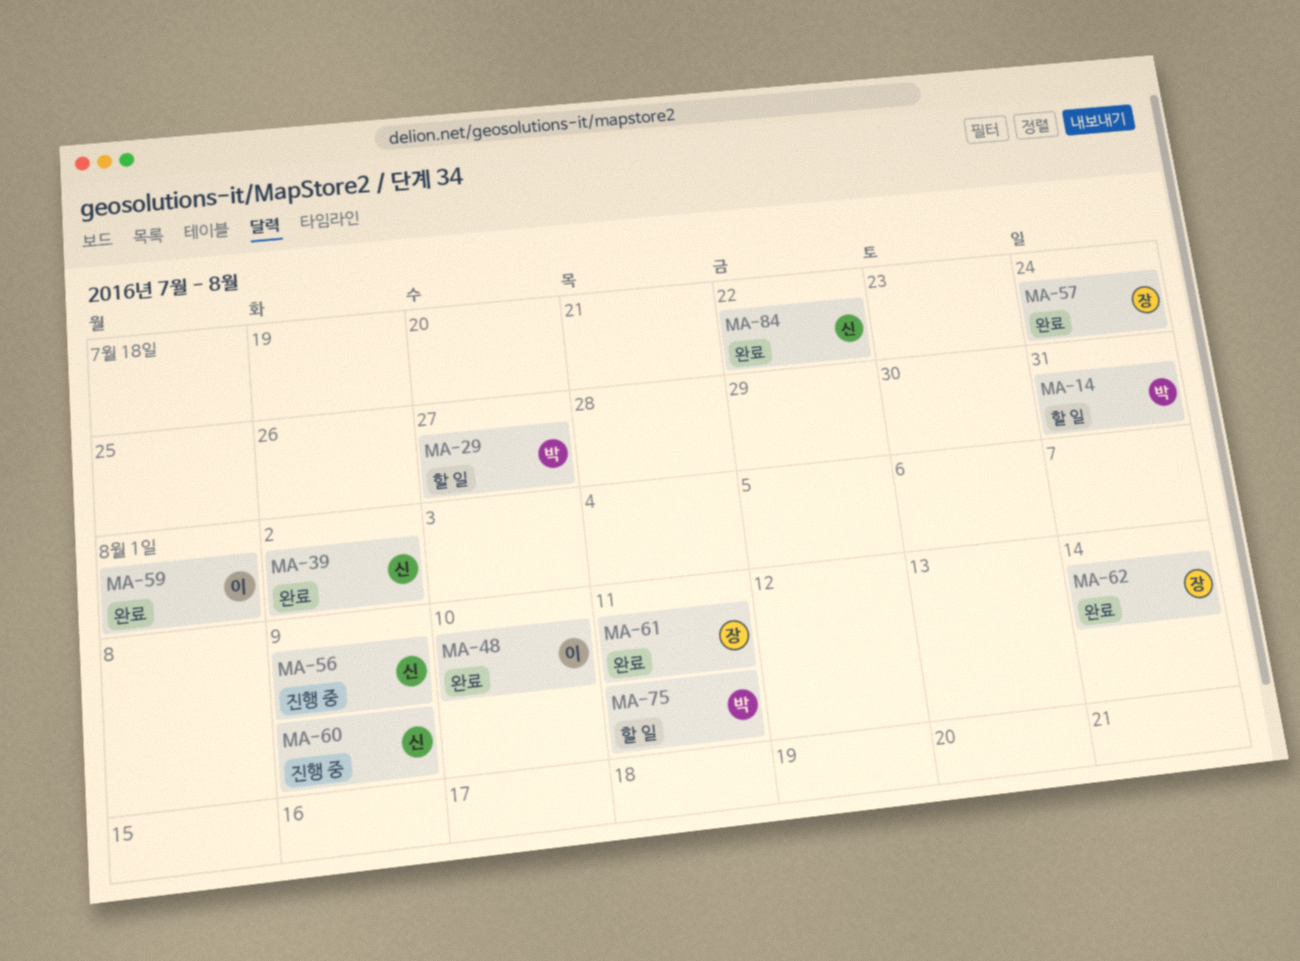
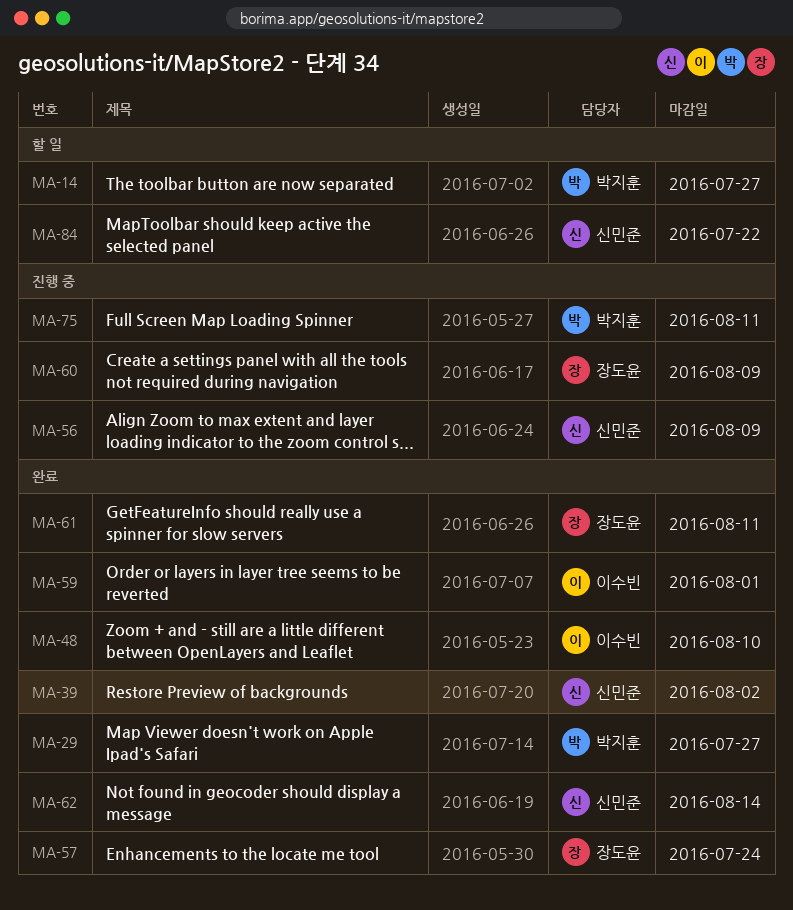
MA-14, due: Jul 31 -> Jul 27
MA-29, status: 할 일 -> 완료
MA-60, owner: 신민준 -> 장도윤
MA-62, owner: 장도윤 -> 신민준
MA-75, status: 할 일 -> 진행 중
MA-84, status: 완료 -> 할 일

